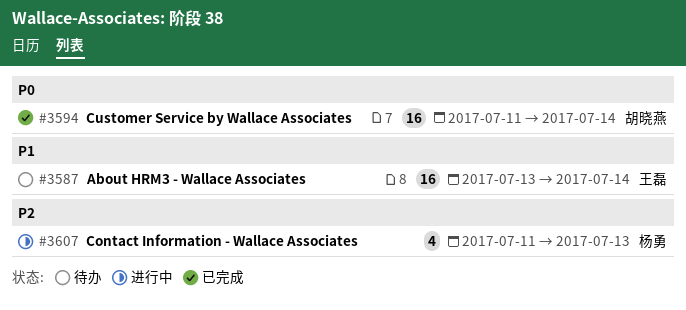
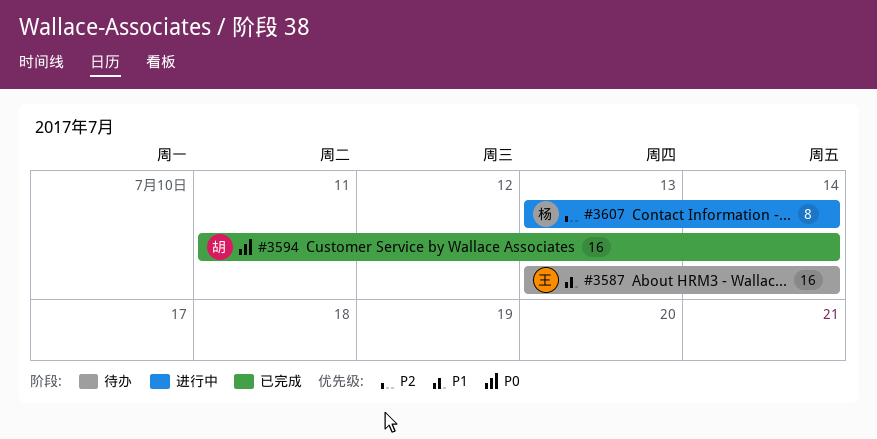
#3607, estimate: 4 -> 8
#3607, start: Jul 11 -> Jul 13
#3607, due: Jul 13 -> Jul 14

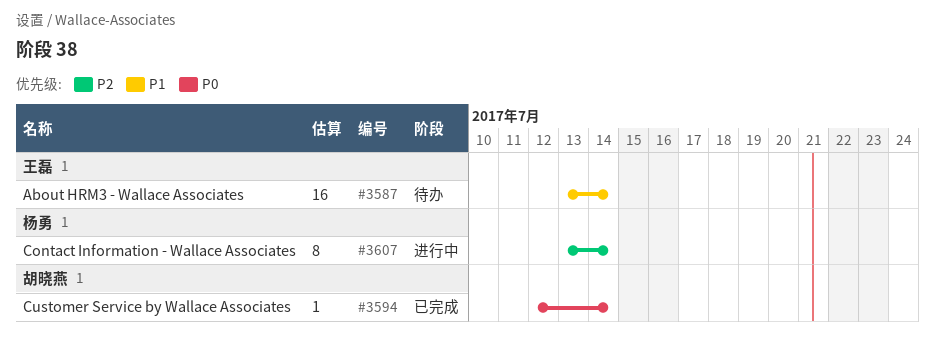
#3594, estimate: 16 -> 1
#3594, start: Jul 11 -> Jul 12

